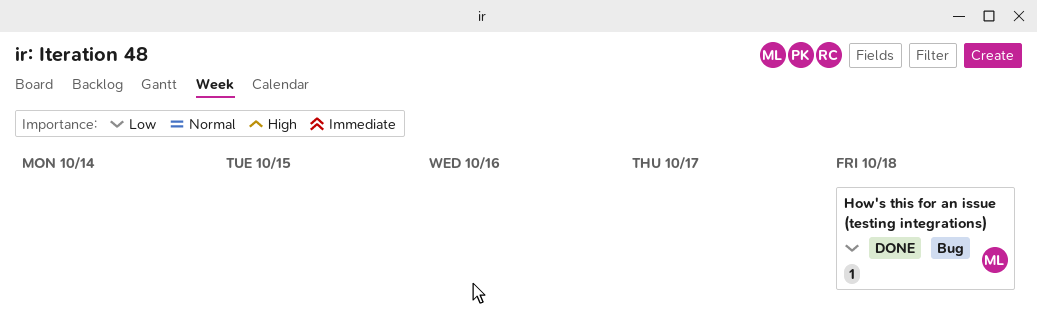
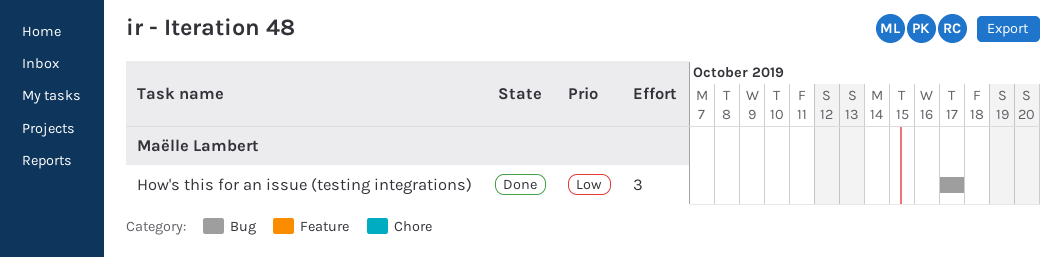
How's this for an issue (testing integrations), estimate: 1 -> 3
How's this for an issue (testing integrations), due: Oct 18 -> Oct 17

